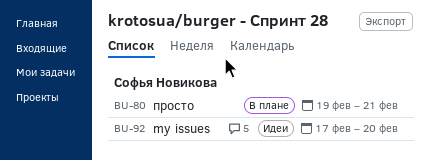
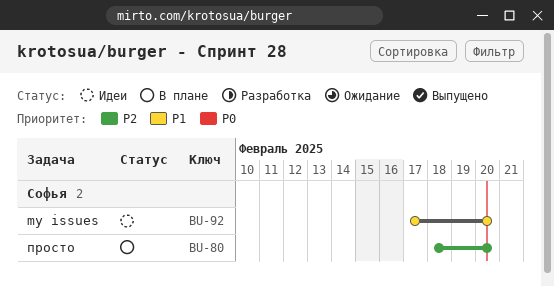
BU-80, start: Feb 19 -> Feb 18
BU-80, due: Feb 21 -> Feb 20

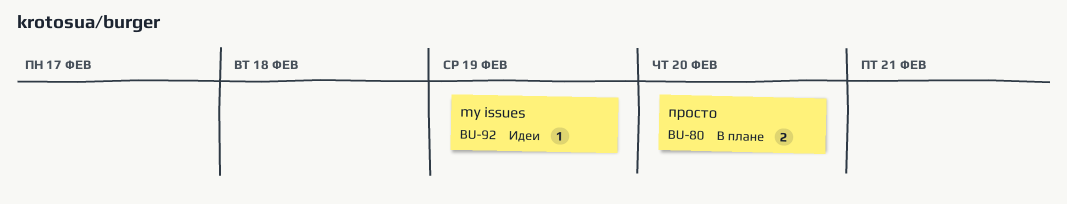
BU-92, due: Feb 20 -> Feb 19

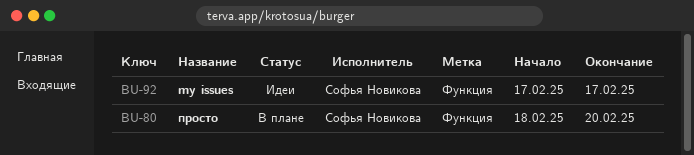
BU-92, due: Feb 19 -> Feb 17

